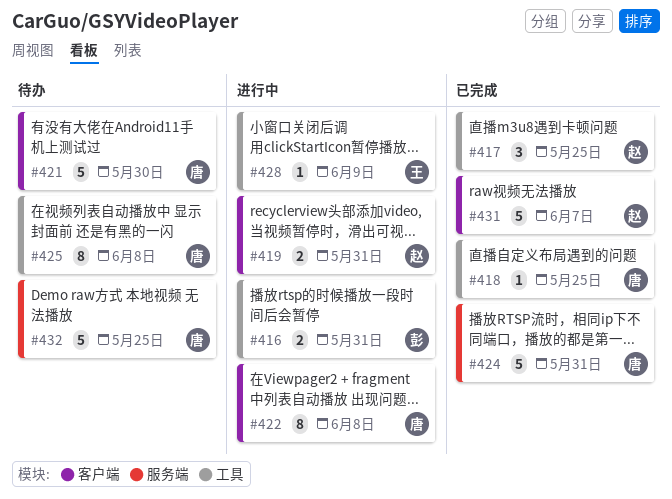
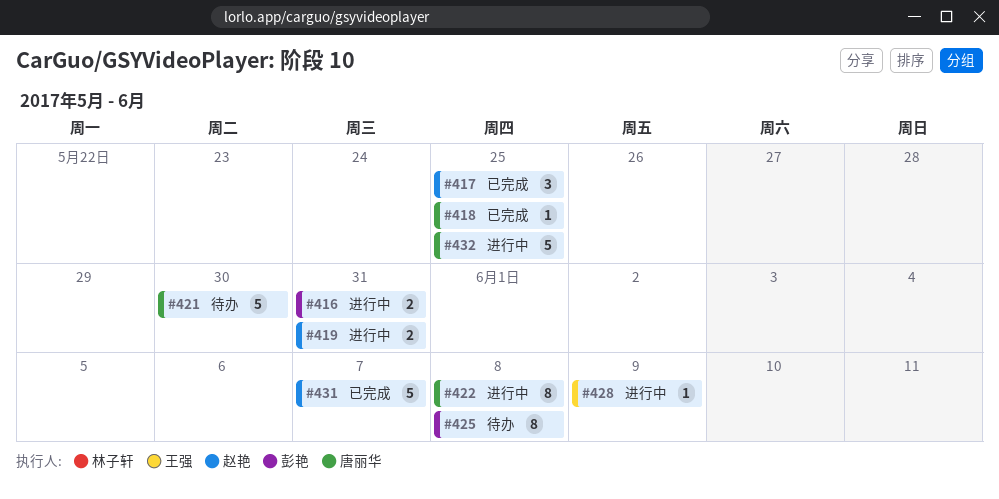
#424: present -> none
#425, owner: 唐丽华 -> 彭艳
#432, status: 待办 -> 进行中

